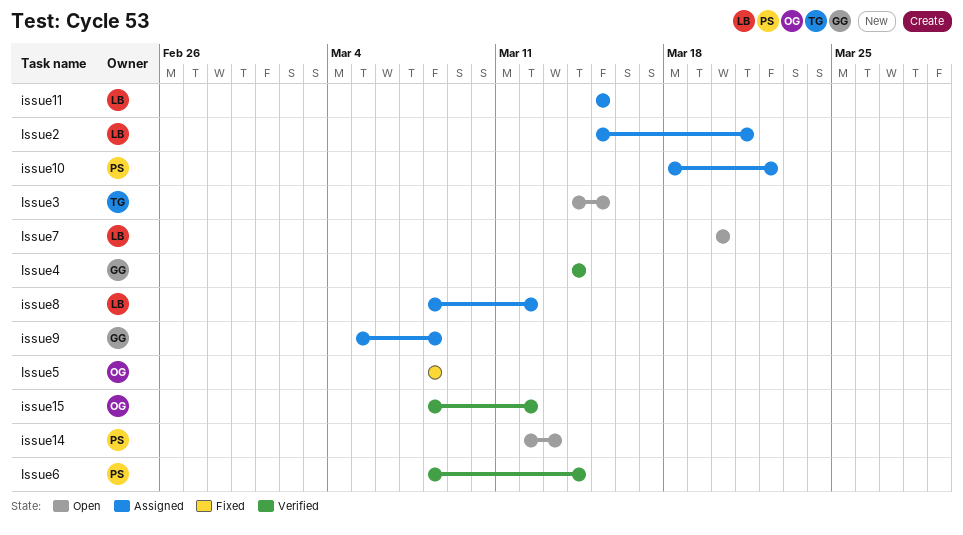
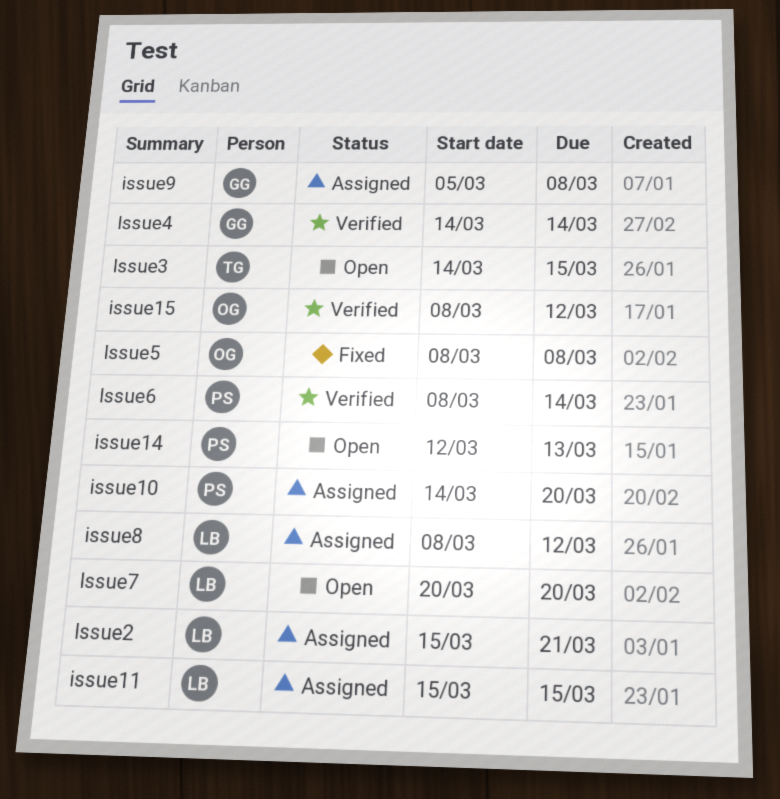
issue10, start: Mar 18 -> Mar 14
issue10, due: Mar 22 -> Mar 20

